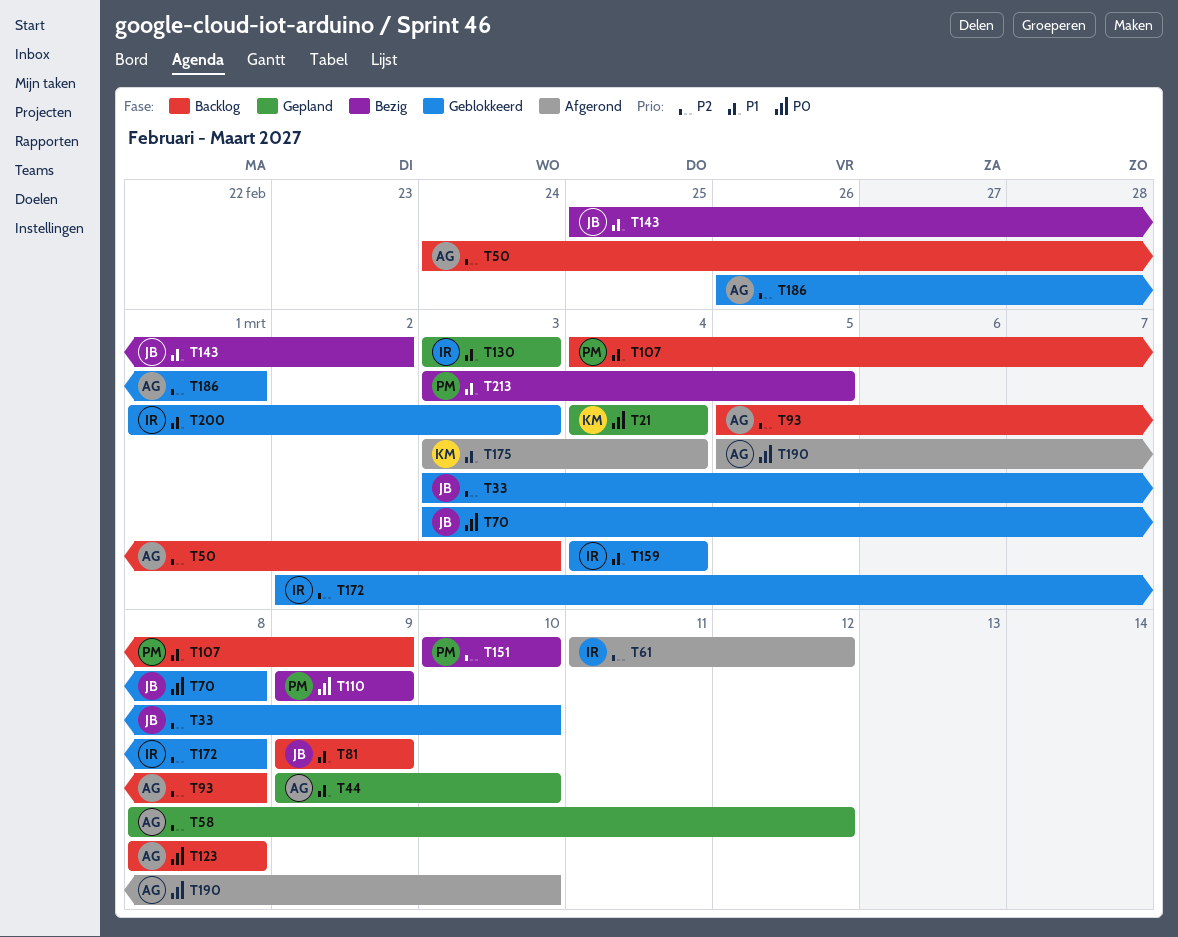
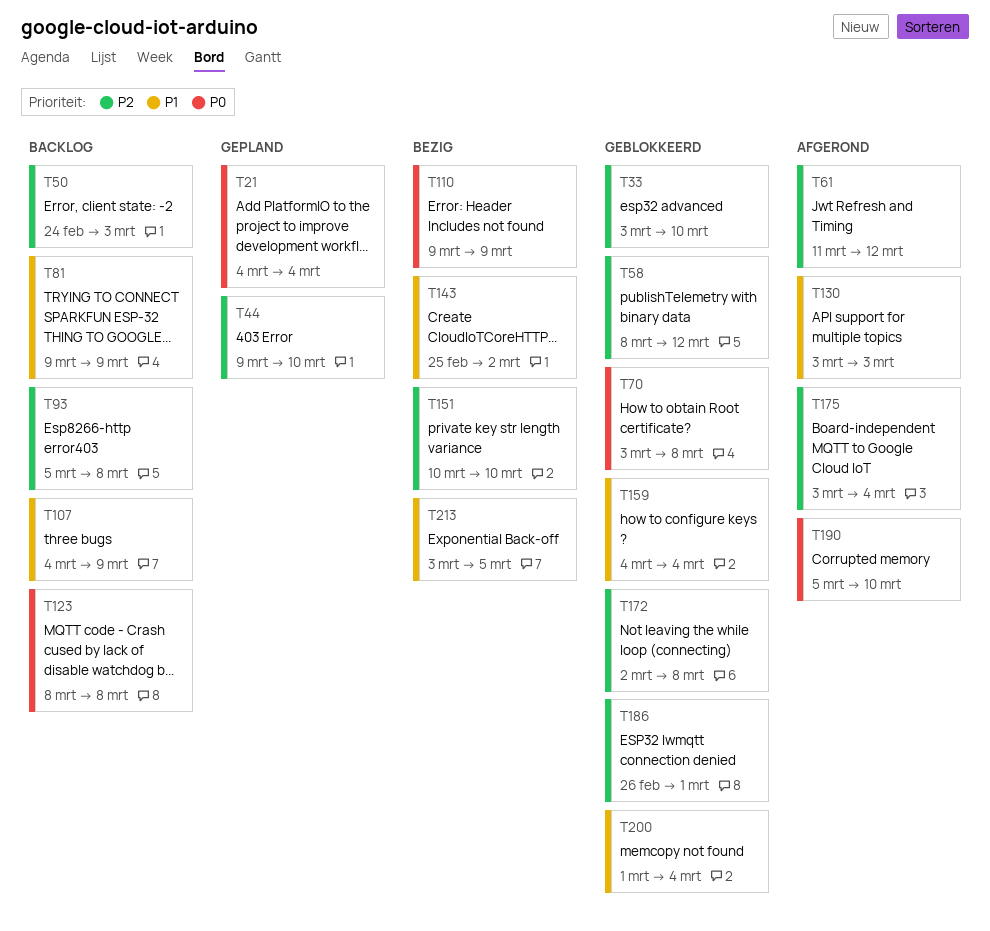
T44, priority: P1 -> P2
T58, status: Gepland -> Geblokkeerd
T130, status: Gepland -> Afgerond
T175, priority: P1 -> P2
T200, due: Mar 3 -> Mar 4

